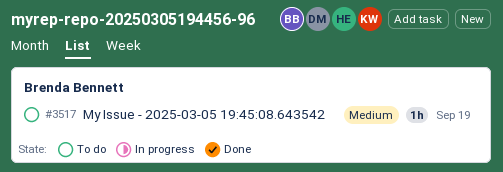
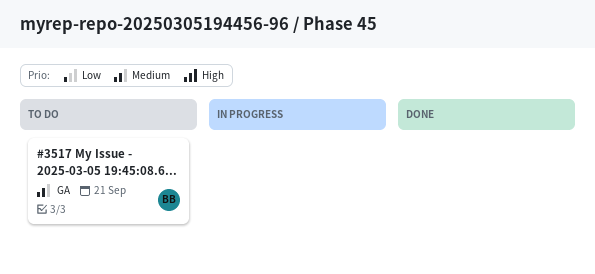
#3517, due: Sep 19 -> Sep 21

